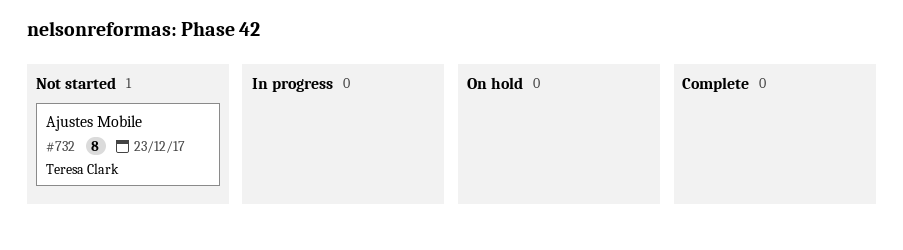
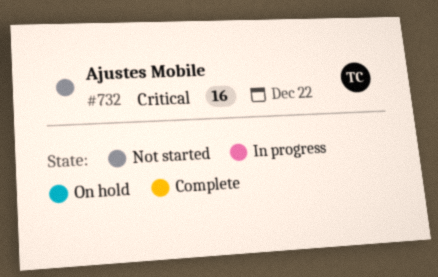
#732, estimate: 8 -> 16
#732, due: Dec 23 -> Dec 22

